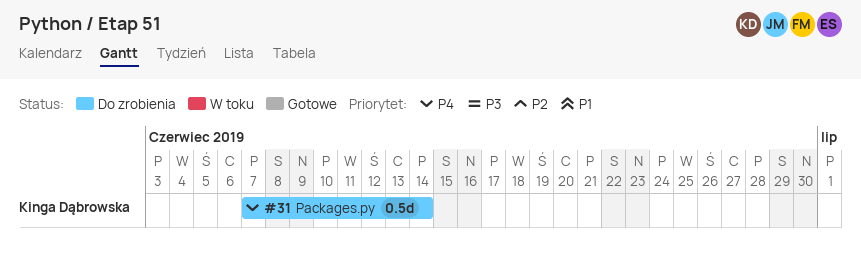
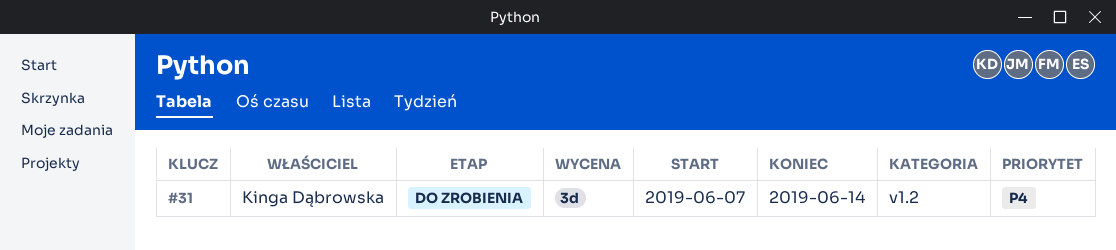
#31, estimate: 0.5d -> 3d

